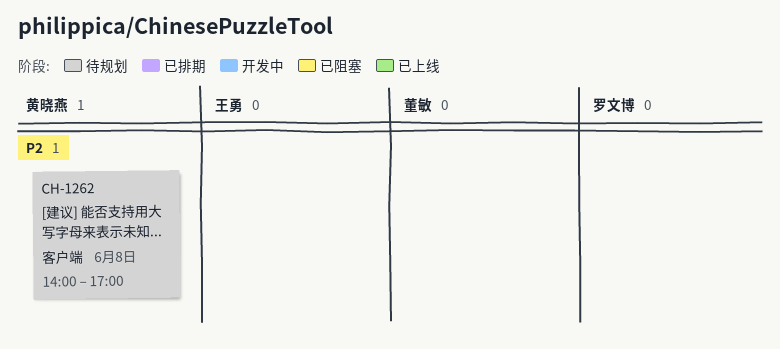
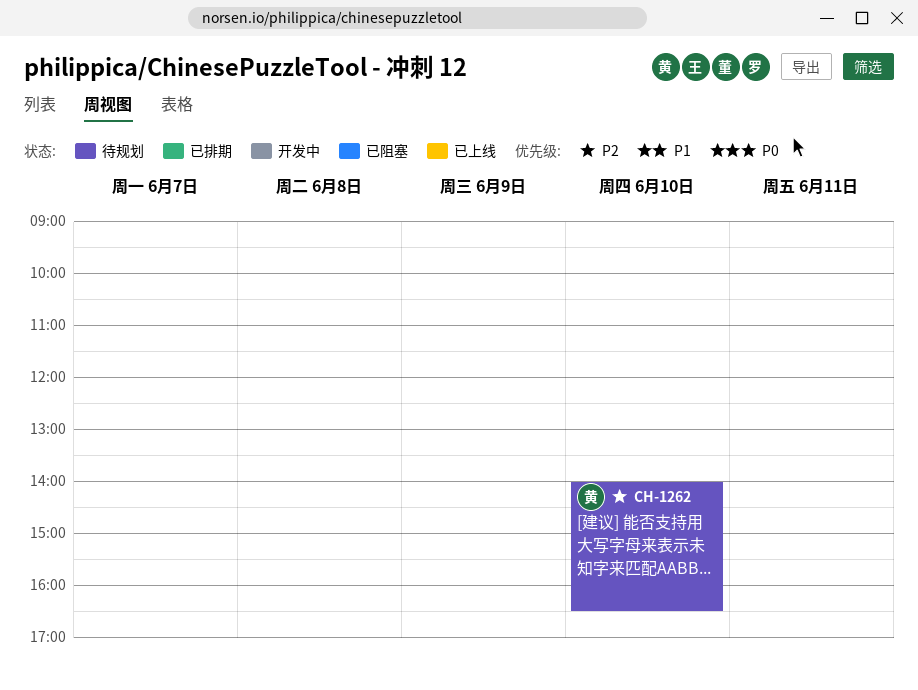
CH-1262, day: Jun 8 -> Jun 10
CH-1262, ends: 17:00 -> 16:30

